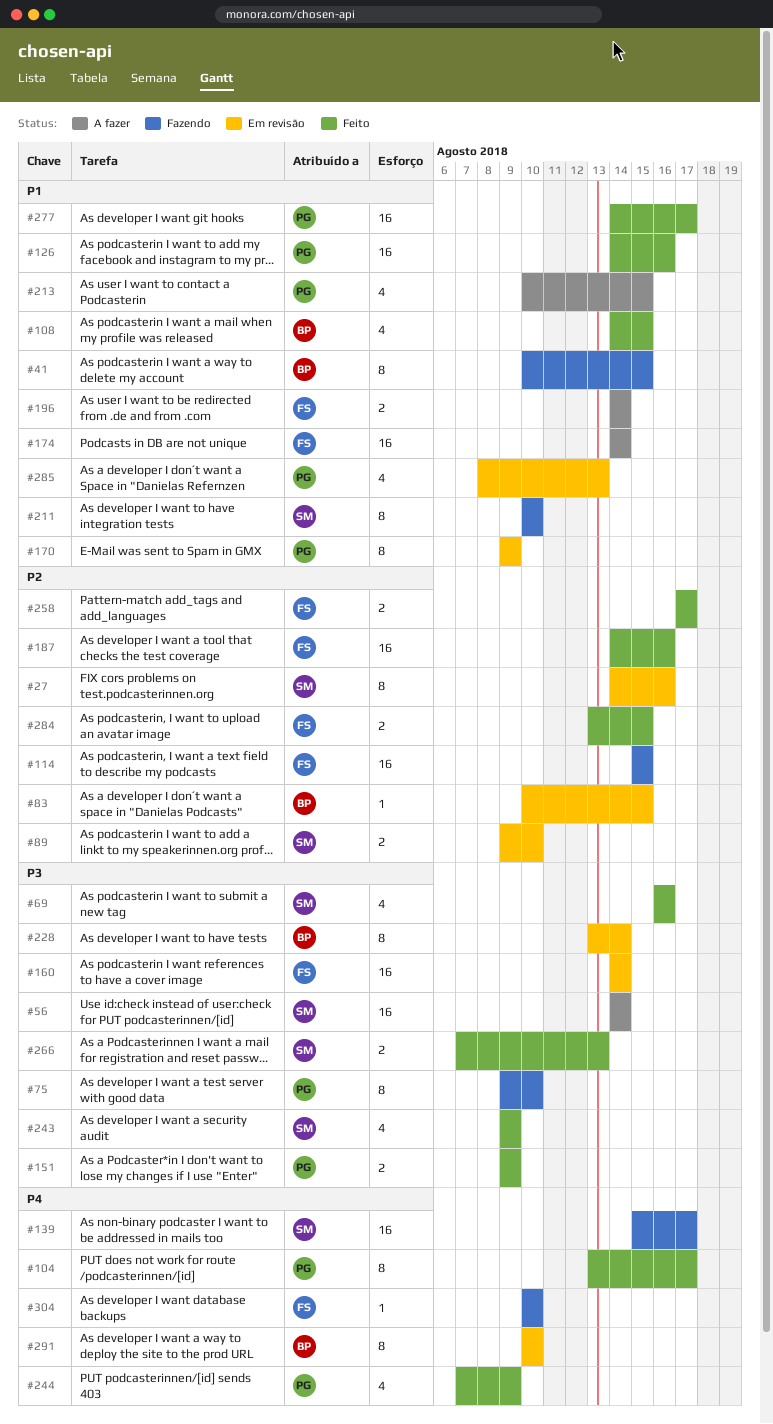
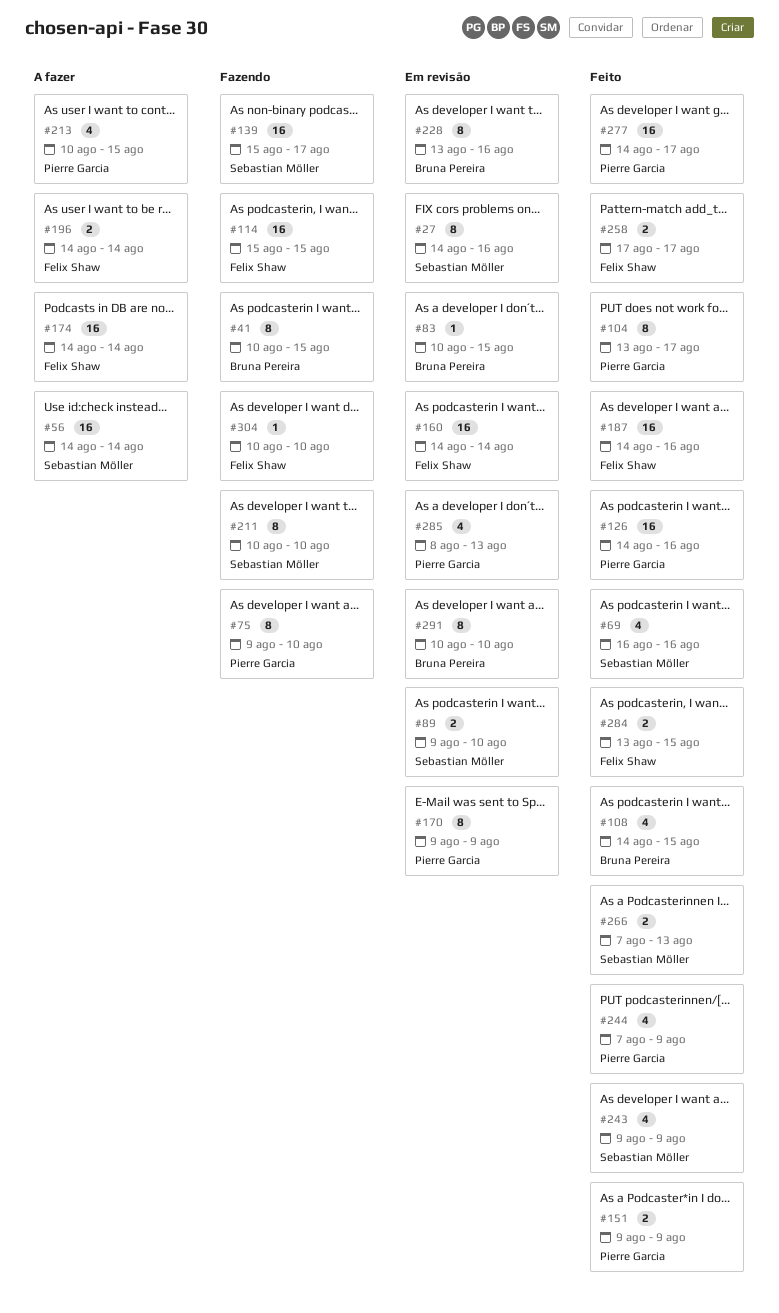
#228, due: Aug 14 -> Aug 16

